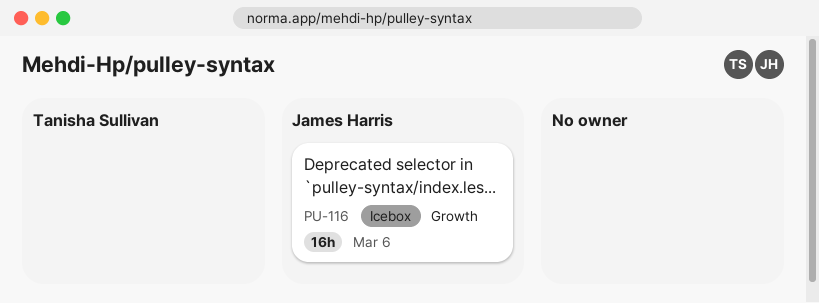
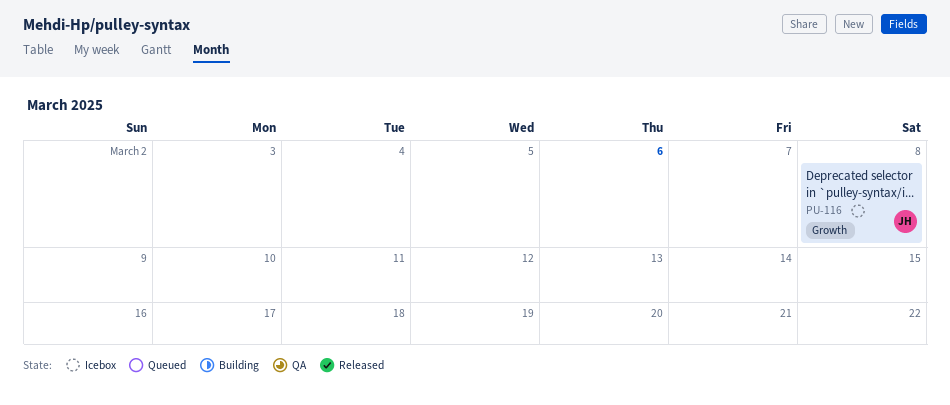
PU-116, due: Mar 6 -> Mar 8

